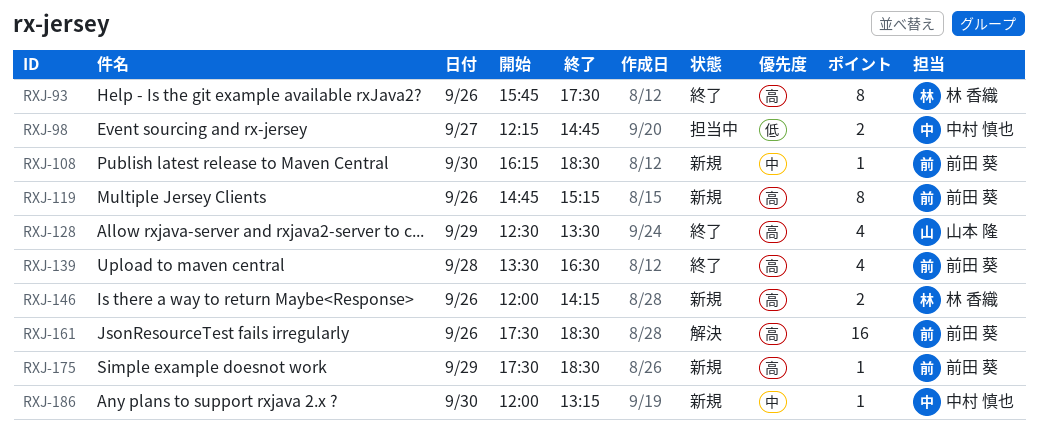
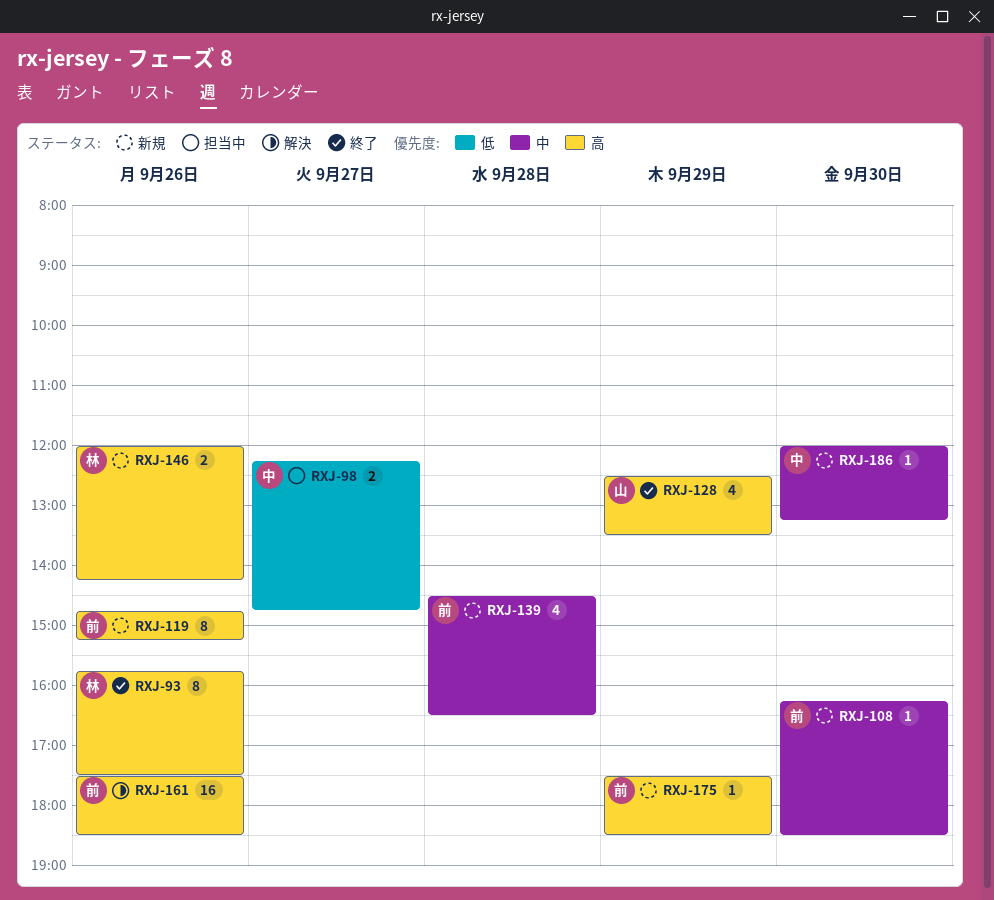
RXJ-139, status: 終了 -> 新規
RXJ-139, priority: 高 -> 中
RXJ-139, begins: 13:30 -> 14:30

